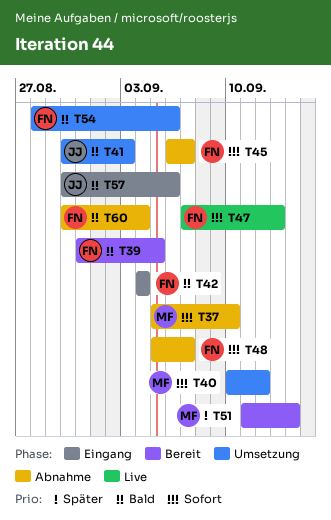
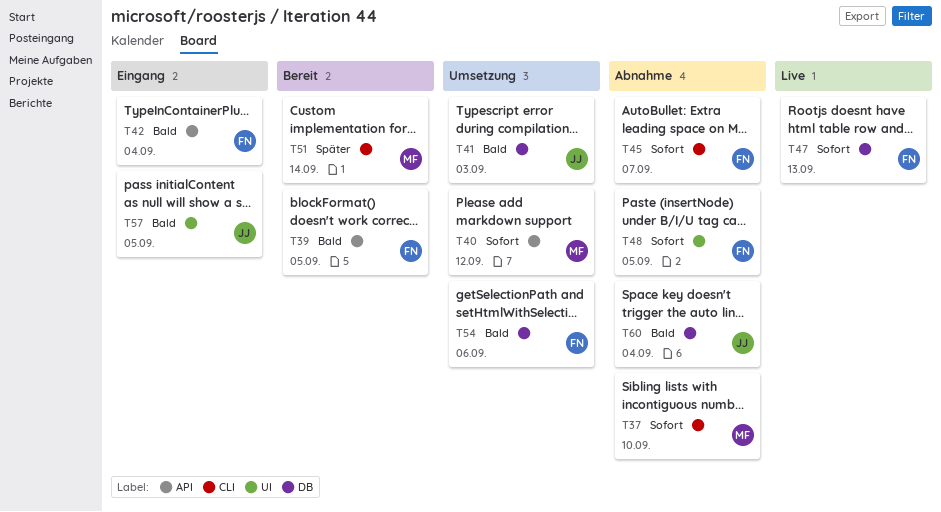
T48, due: Sep 7 -> Sep 5
T57, due: Sep 6 -> Sep 5
T60, owner: FN -> JJ

